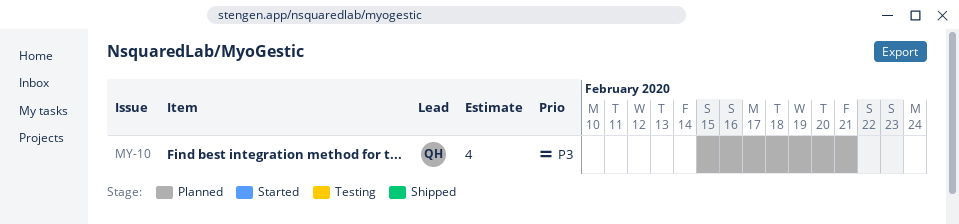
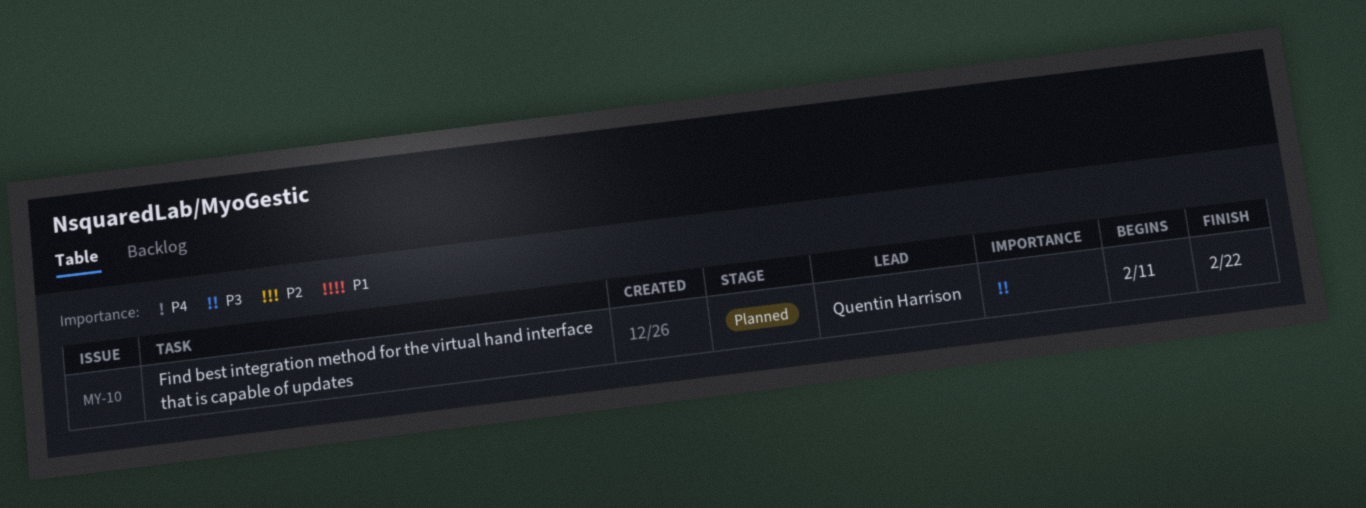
MY-10, start: Feb 15 -> Feb 11
MY-10, due: Feb 21 -> Feb 22

